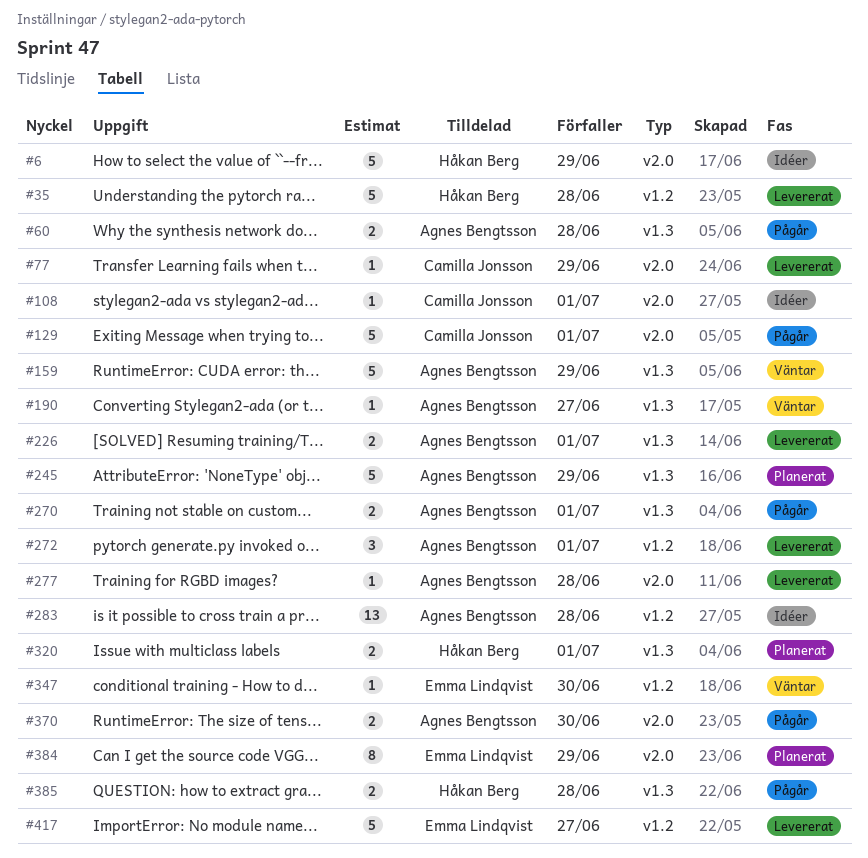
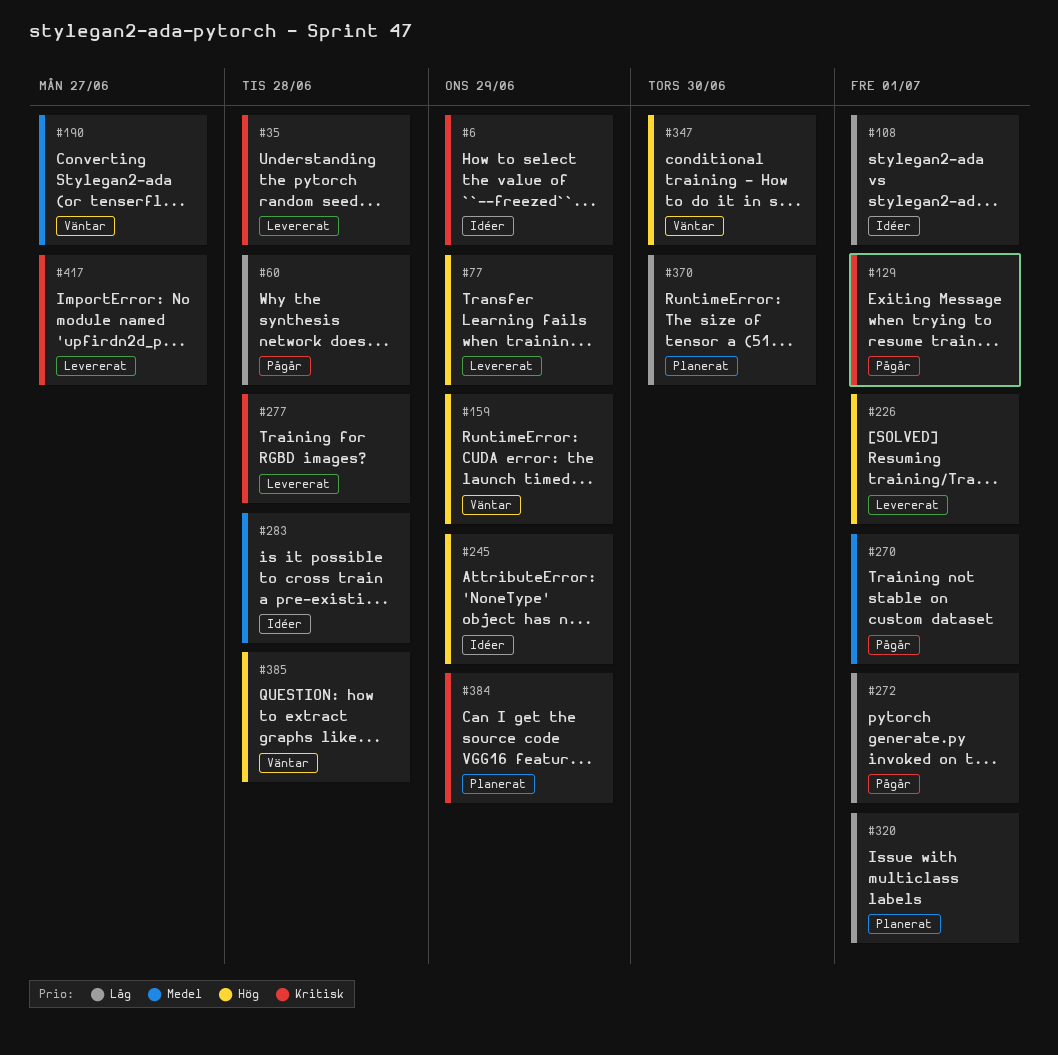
#245, status: Planerat -> Idéer
#272, status: Levererat -> Pågår
#370, status: Pågår -> Planerat
#385, status: Pågår -> Väntar

